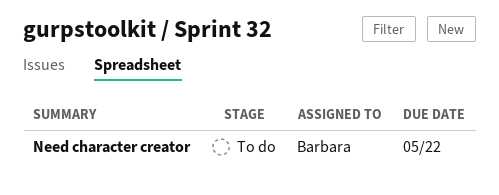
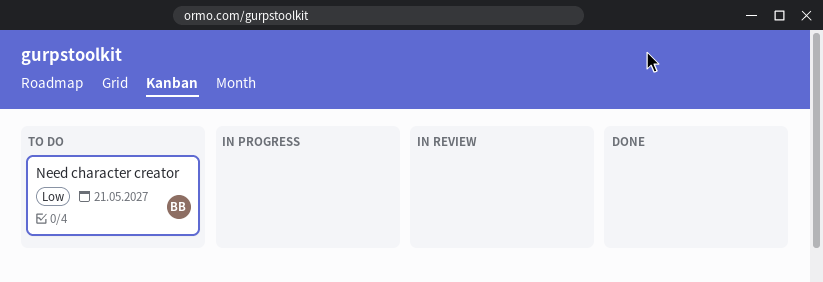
Need character creator, due: May 22 -> May 21

